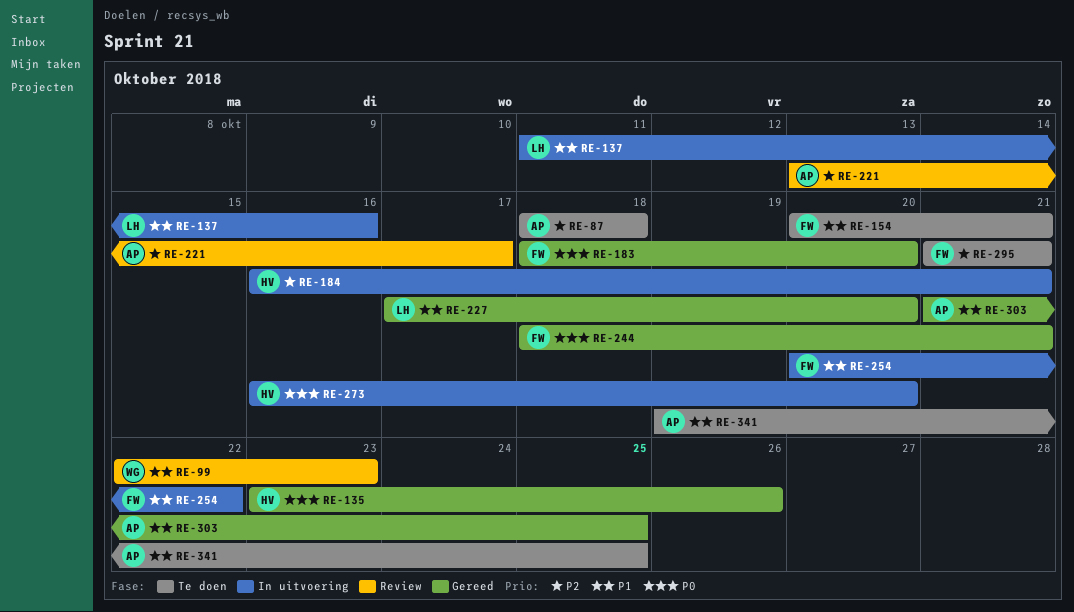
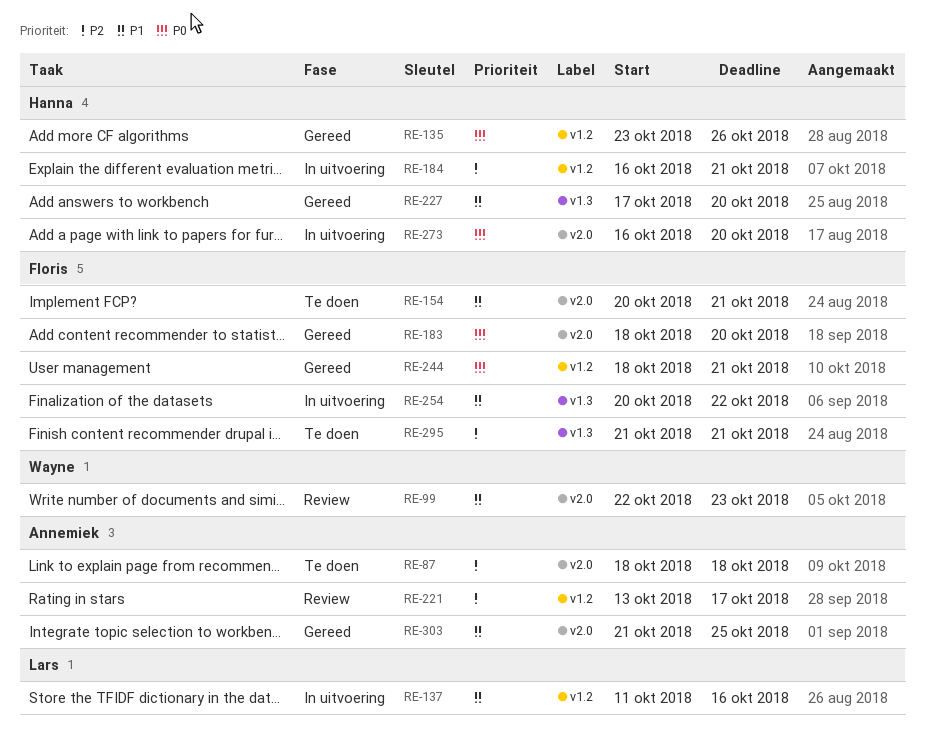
RE-227, owner: Lars -> Hanna
RE-341: present -> none

